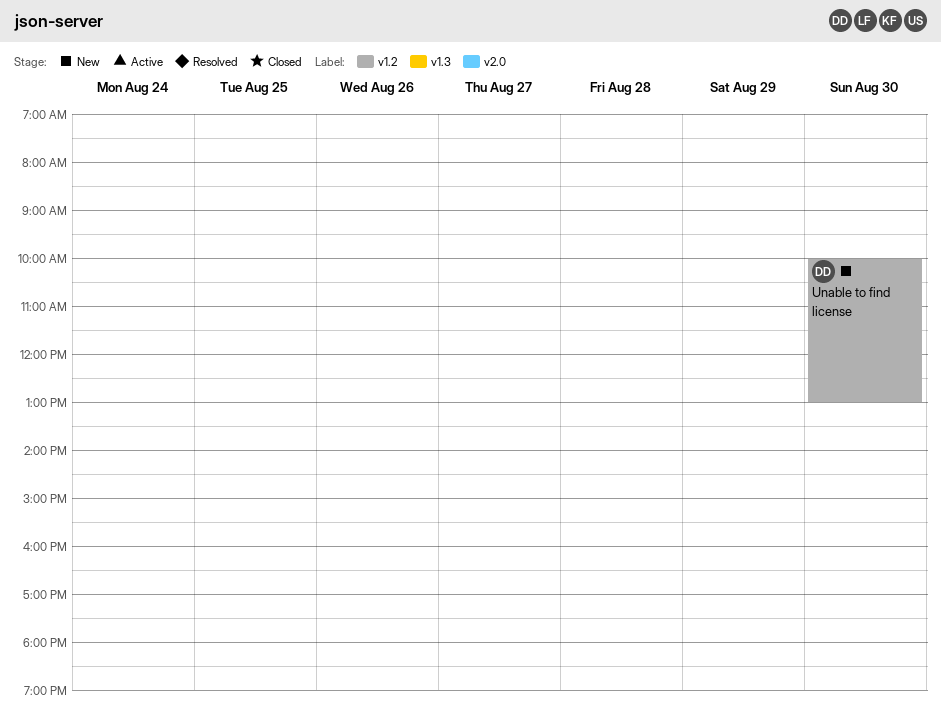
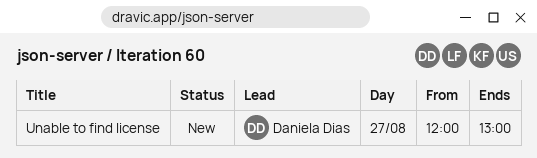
Unable to find license, day: Aug 30 -> Aug 27
Unable to find license, begins: 10:00 -> 12:00

